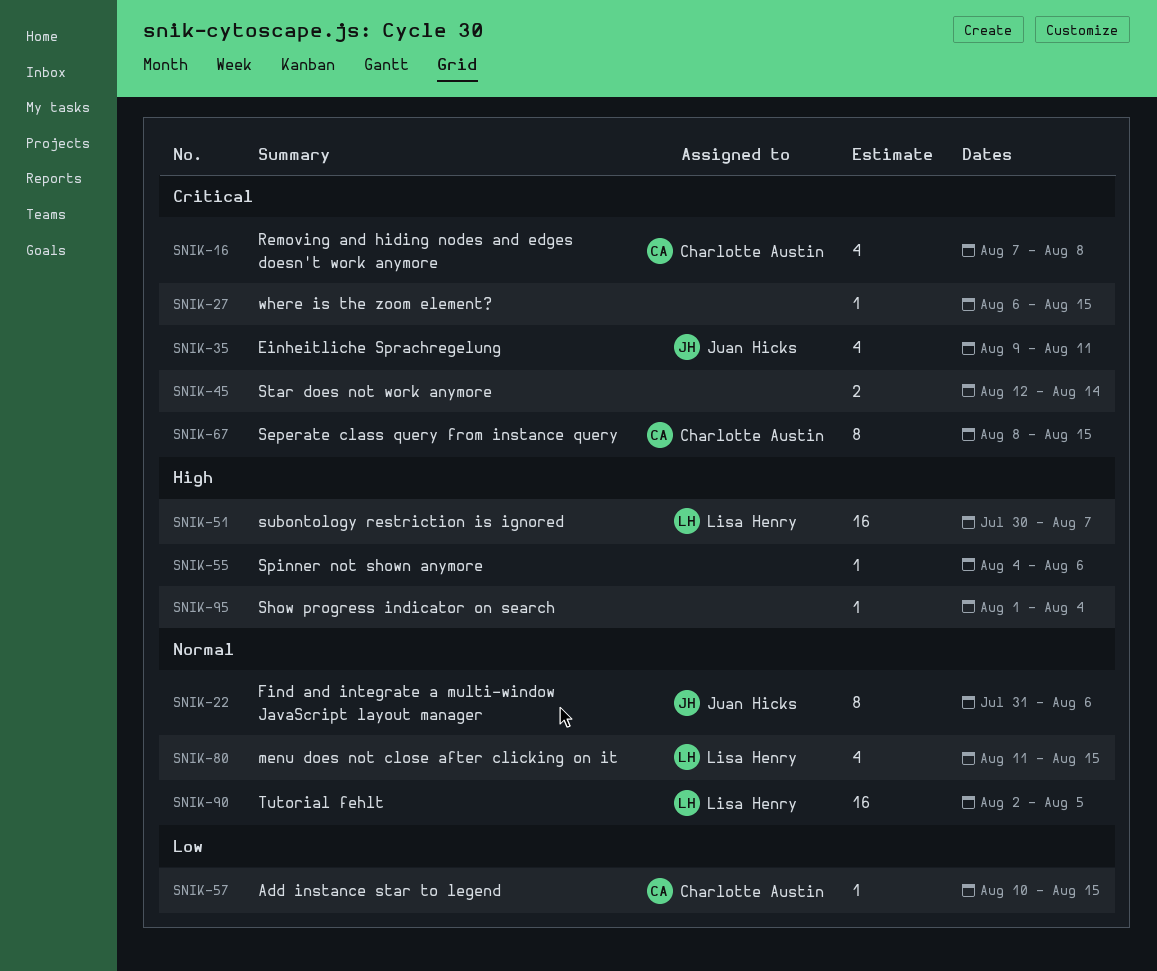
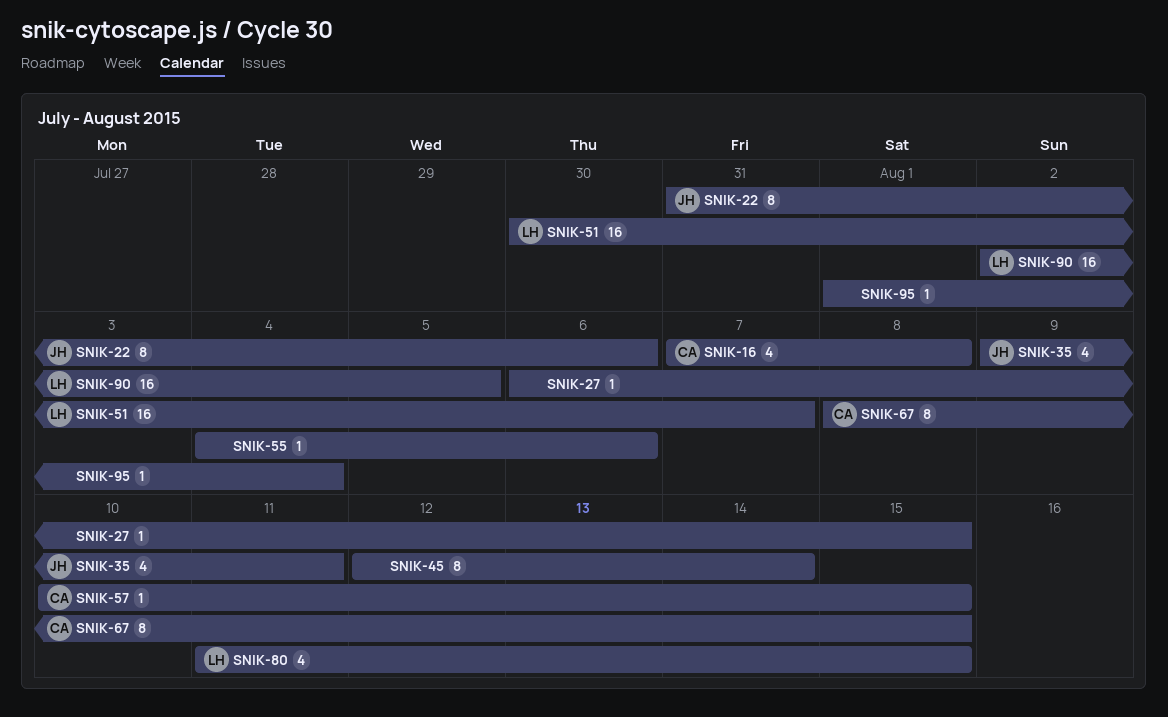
SNIK-45, estimate: 2 -> 8

